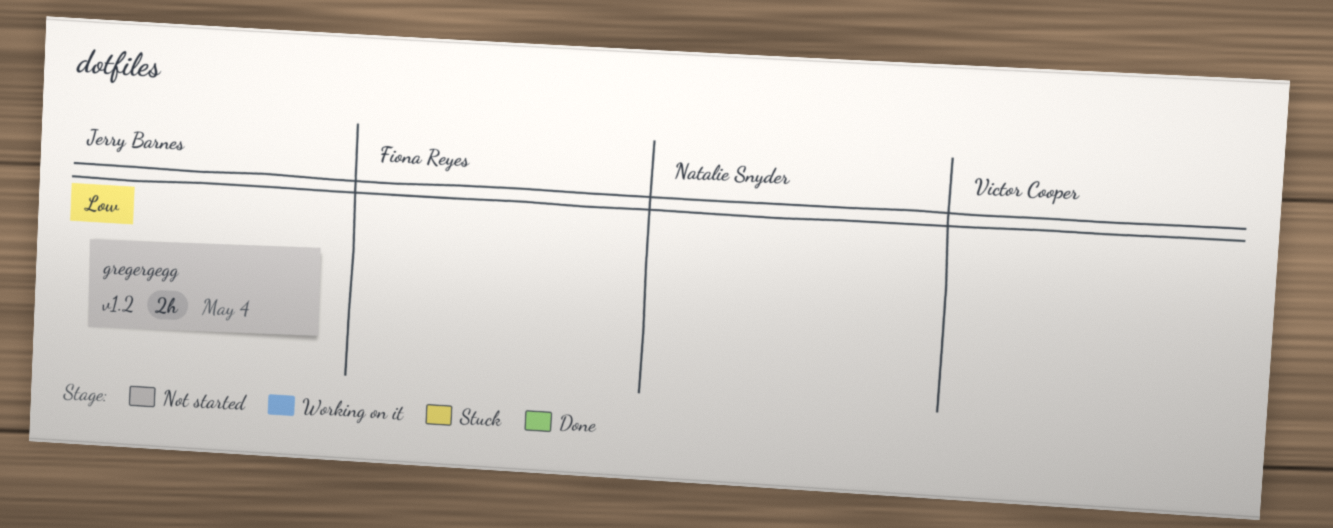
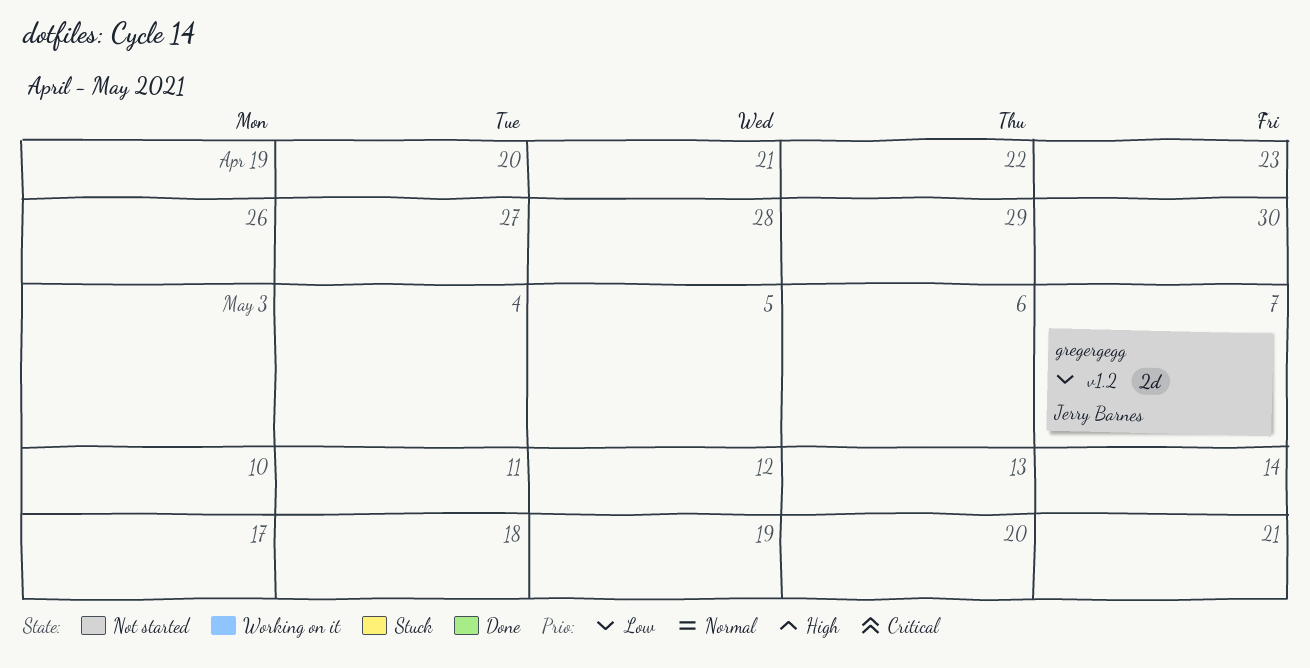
gregergegg, estimate: 2h -> 2d
gregergegg, due: May 4 -> May 7

